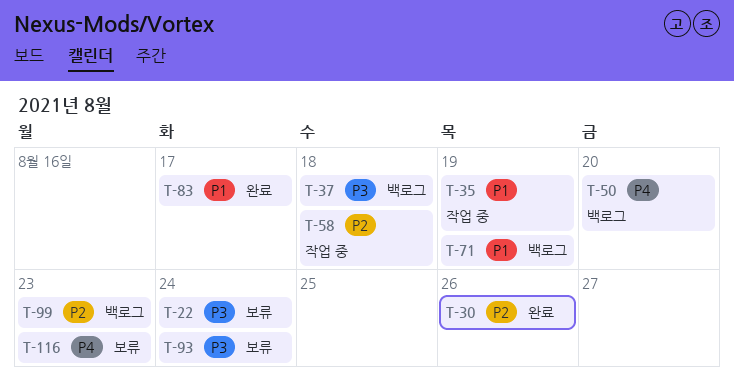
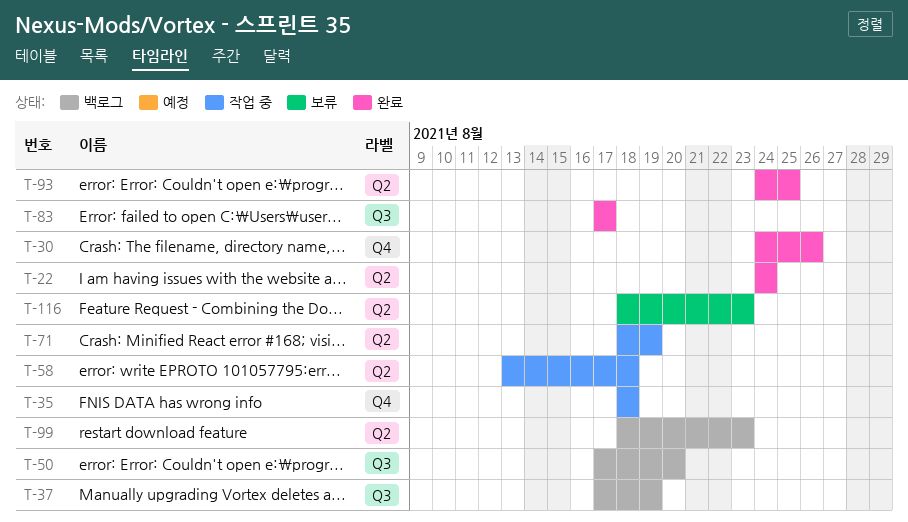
T-22, status: 보류 -> 완료
T-35, due: Aug 19 -> Aug 18
T-37, due: Aug 18 -> Aug 19
T-71, status: 백로그 -> 작업 중
T-93, status: 보류 -> 완료
T-93, due: Aug 24 -> Aug 25

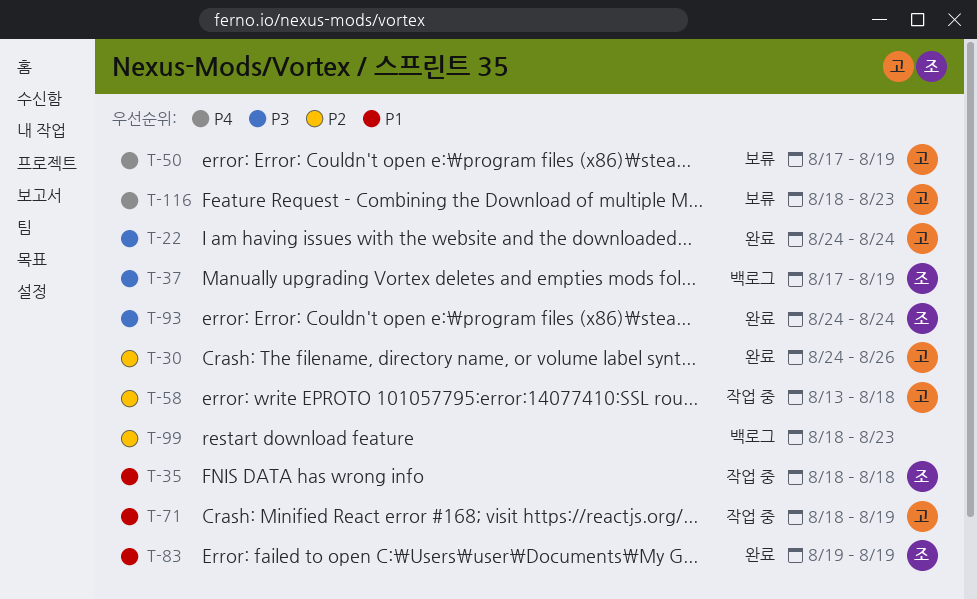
T-50, status: 백로그 -> 보류
T-50, due: Aug 20 -> Aug 19
T-83, start: Aug 17 -> Aug 19
T-83, due: Aug 17 -> Aug 19
T-93, due: Aug 25 -> Aug 24

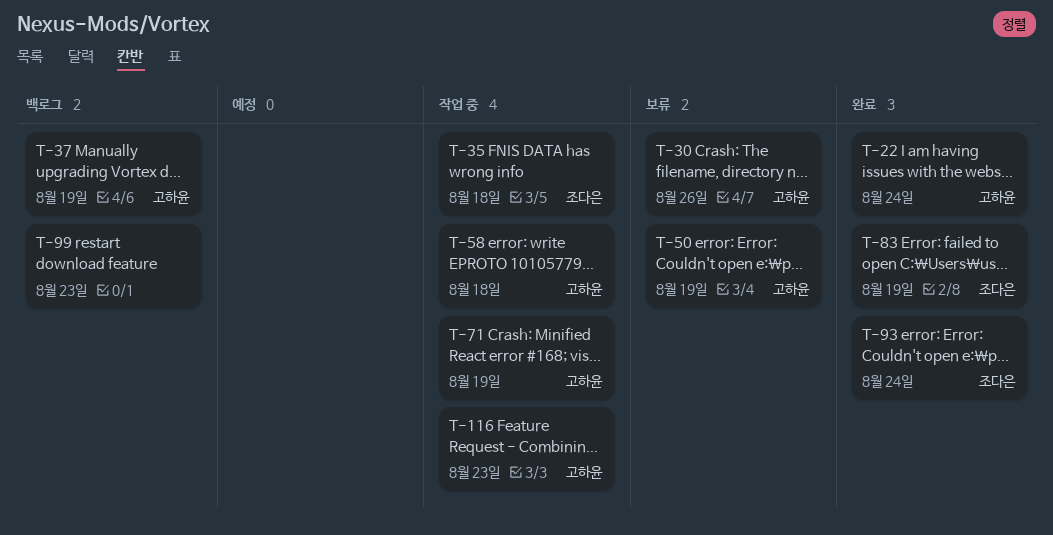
T-30, status: 완료 -> 보류
T-37, owner: 조다은 -> 고하윤
T-116, status: 보류 -> 작업 중

